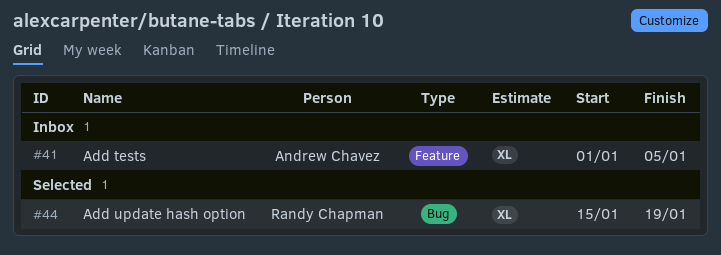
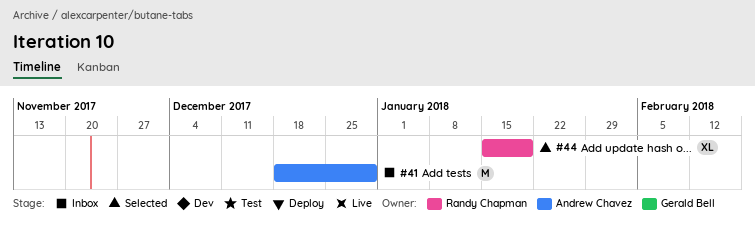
#41, estimate: XL -> M
#41, start: Jan 1 -> Dec 18
#41, due: Jan 5 -> Dec 29

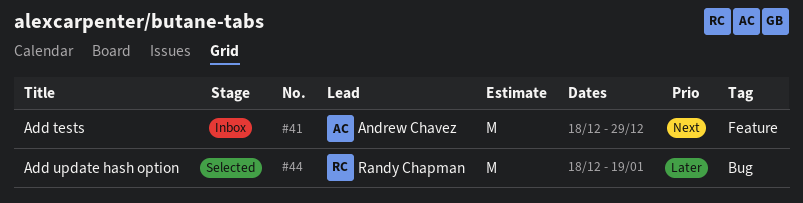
#44, estimate: XL -> M
#44, start: Jan 15 -> Dec 18

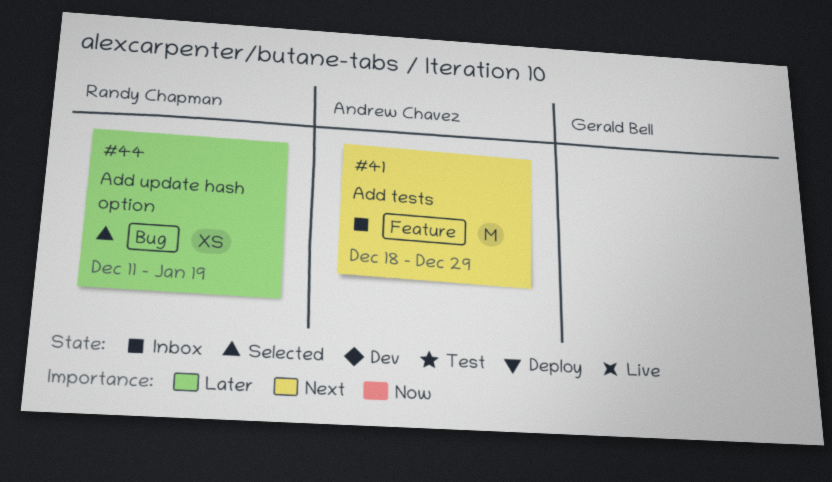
#44, estimate: M -> XS
#44, start: Dec 18 -> Dec 11

